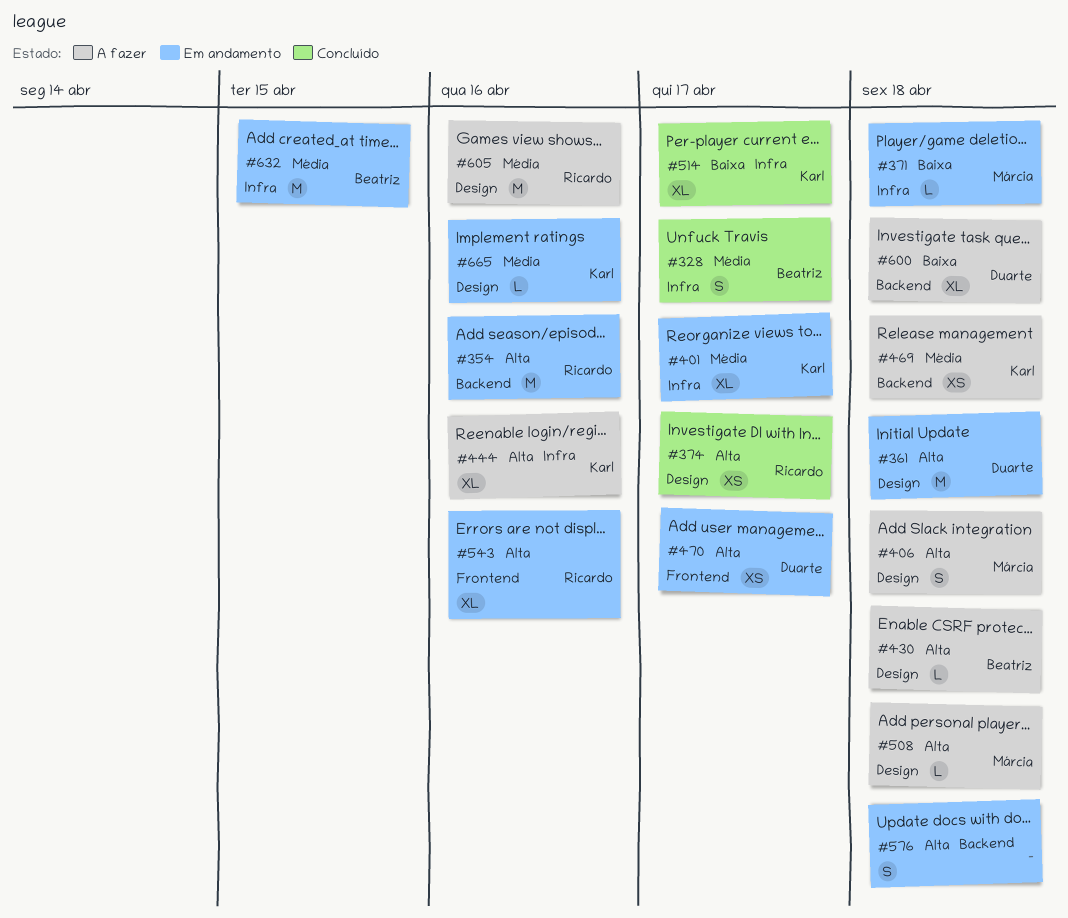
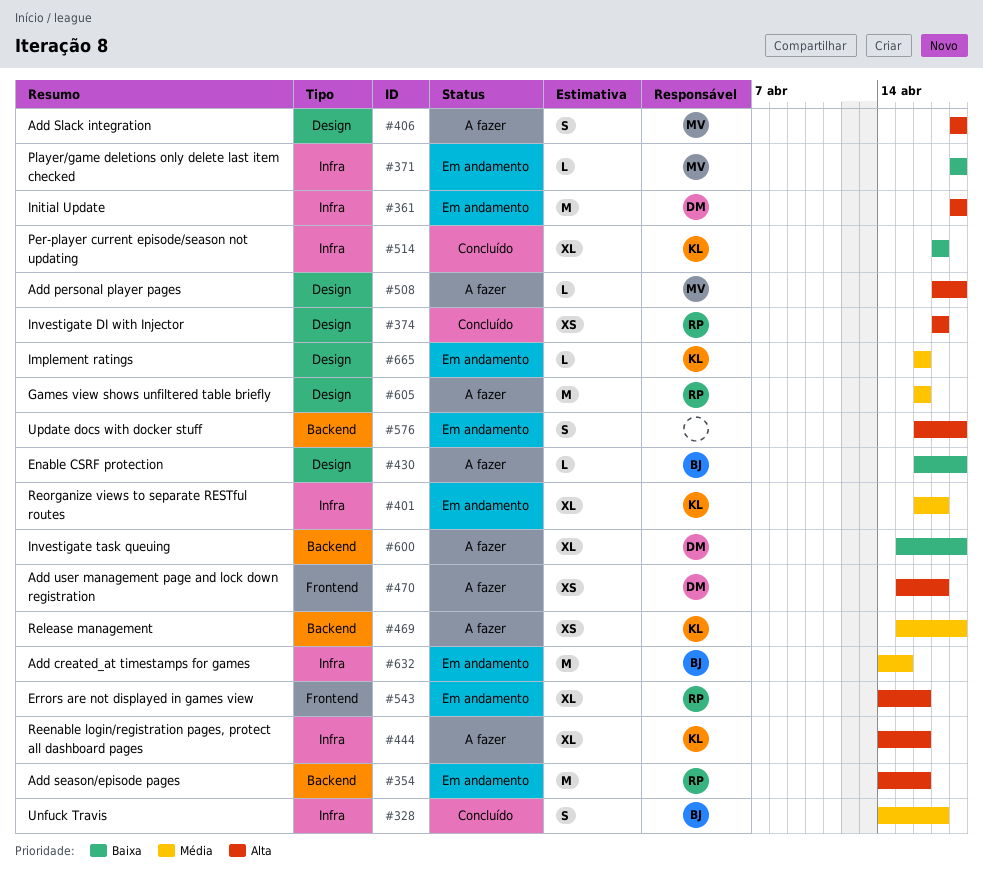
#361, label: Design -> Infra
#430, priority: Alta -> Baixa
#470, status: Em andamento -> A fazer

